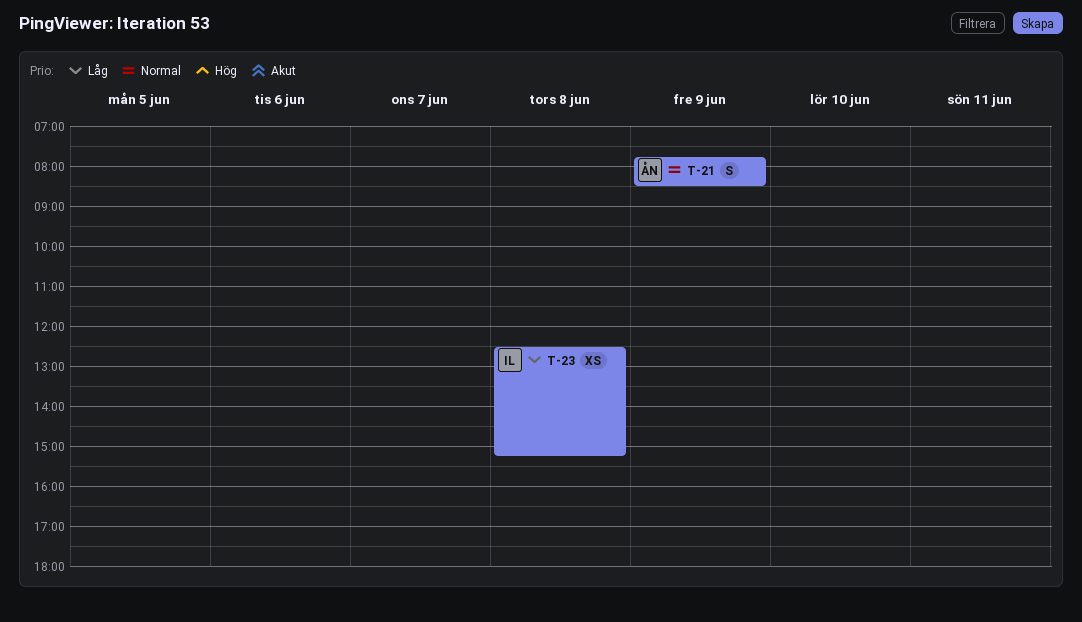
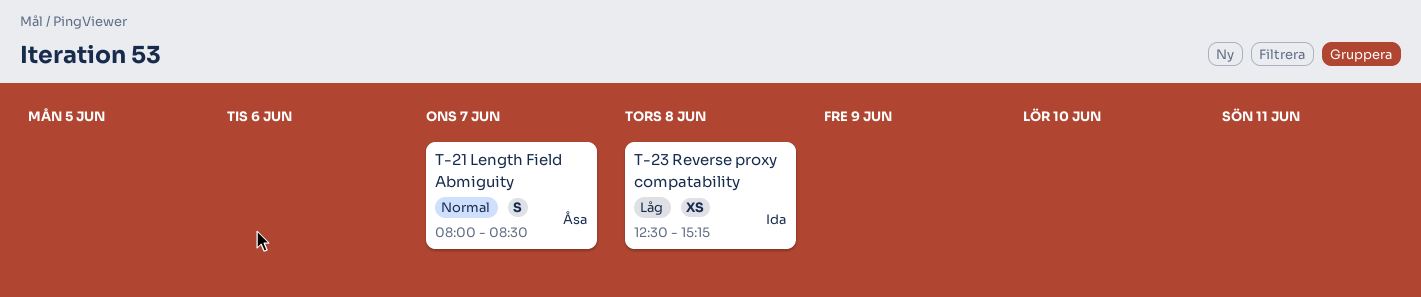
T-21, day: Jun 9 -> Jun 7
T-21, begins: 07:45 -> 08:00

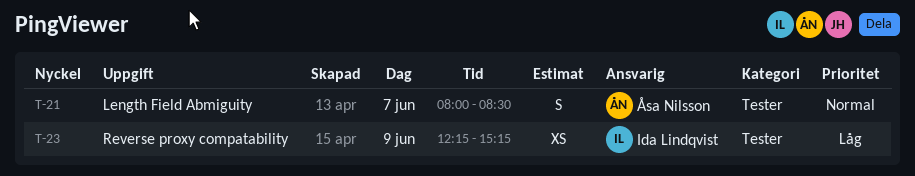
T-23, day: Jun 8 -> Jun 9
T-23, begins: 12:30 -> 12:15

